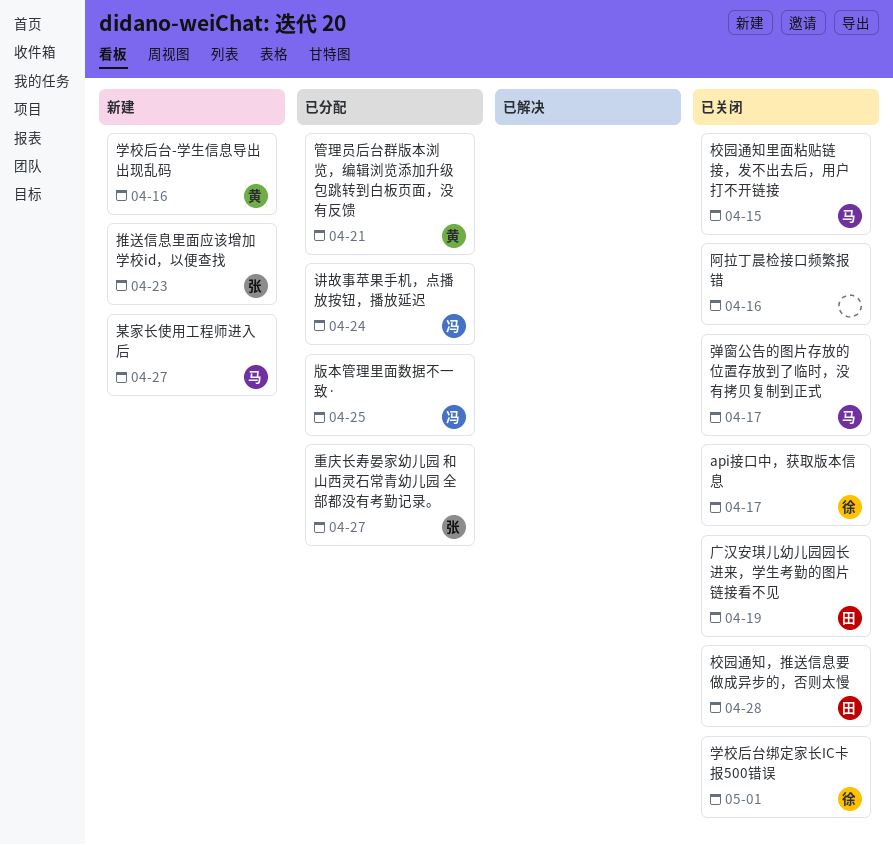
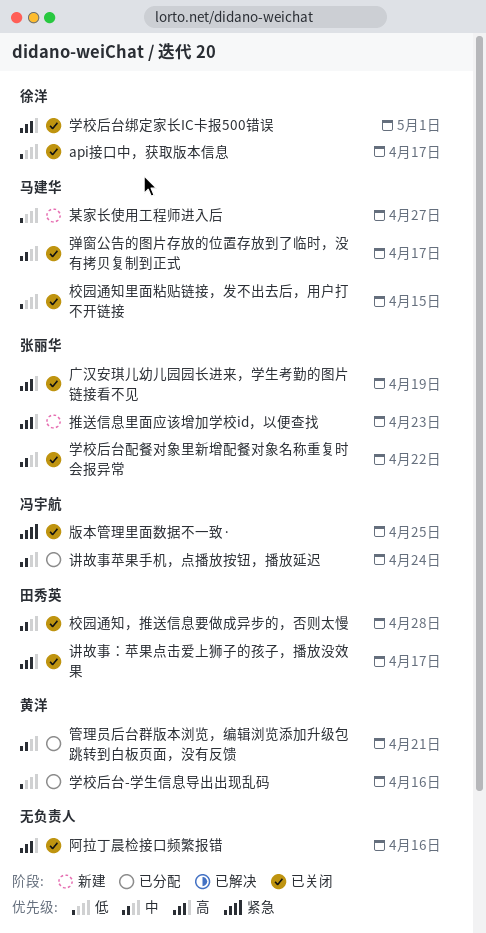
学校后台-学生信息导出出现乱码, status: 新建 -> 已分配
学校后台配餐对象里新增配餐对象名称重复时会报异常: none -> present
广汉安琪儿幼儿园园长进来，学生考勤的图片链接看不见, owner: 田秀英 -> 张丽华
版本管理里面数据不一致·, status: 已分配 -> 已关闭
讲故事：苹果点击爱上狮子的孩子，播放没效果: none -> present
重庆长寿晏家幼儿园 和 山西灵石常青幼儿园 全部都没有考勤记录。: present -> none

